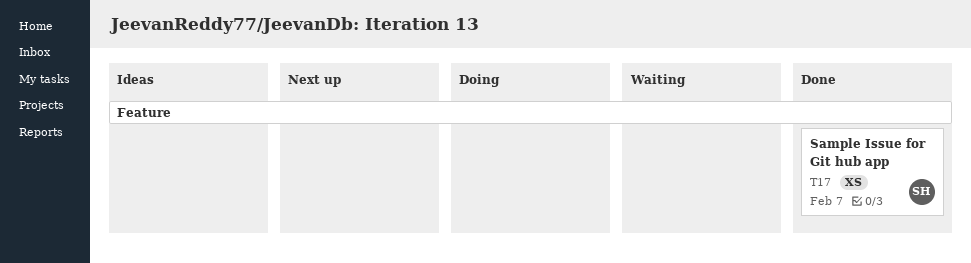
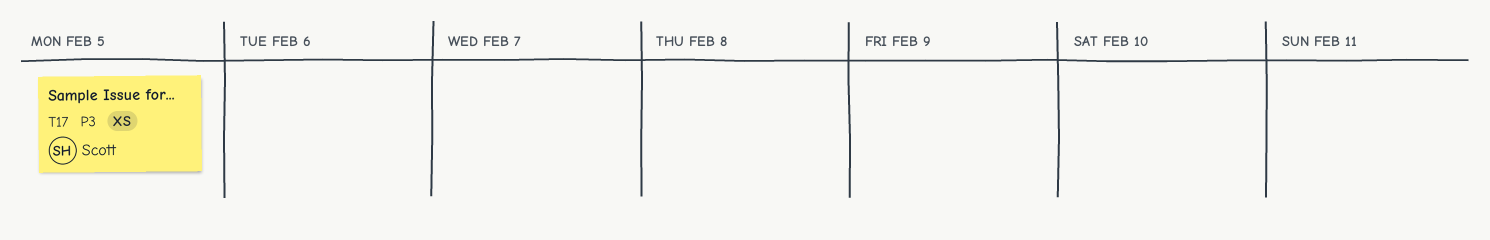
T17, due: Feb 7 -> Feb 5

